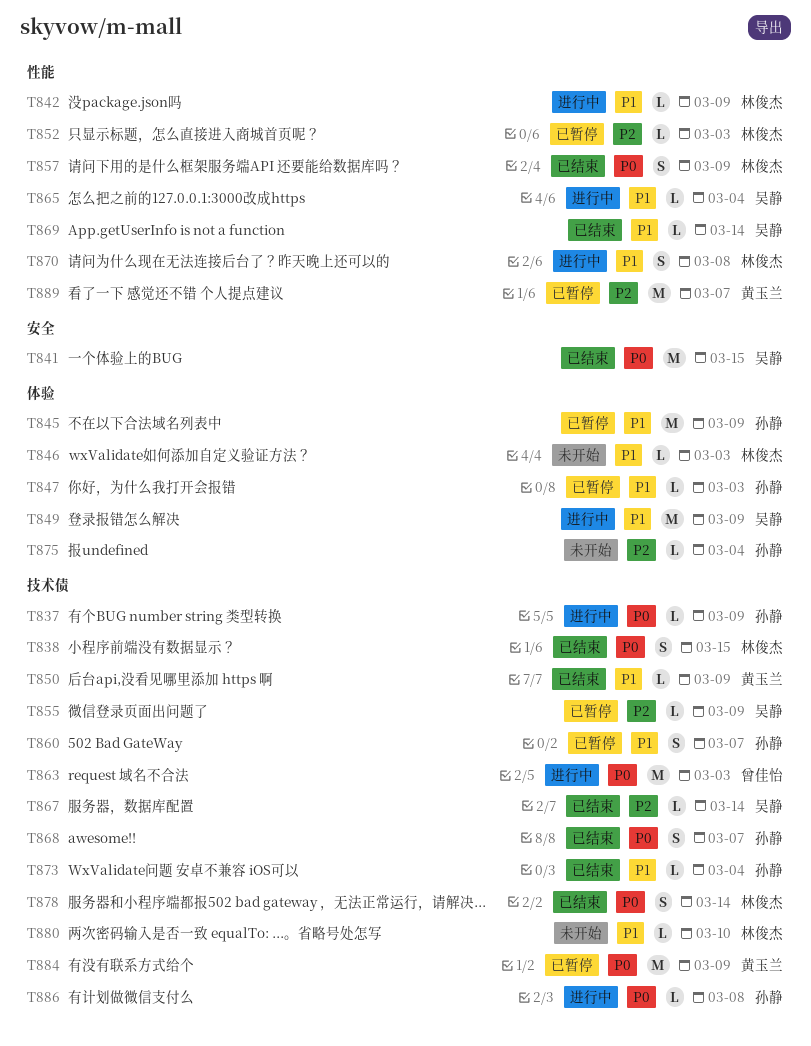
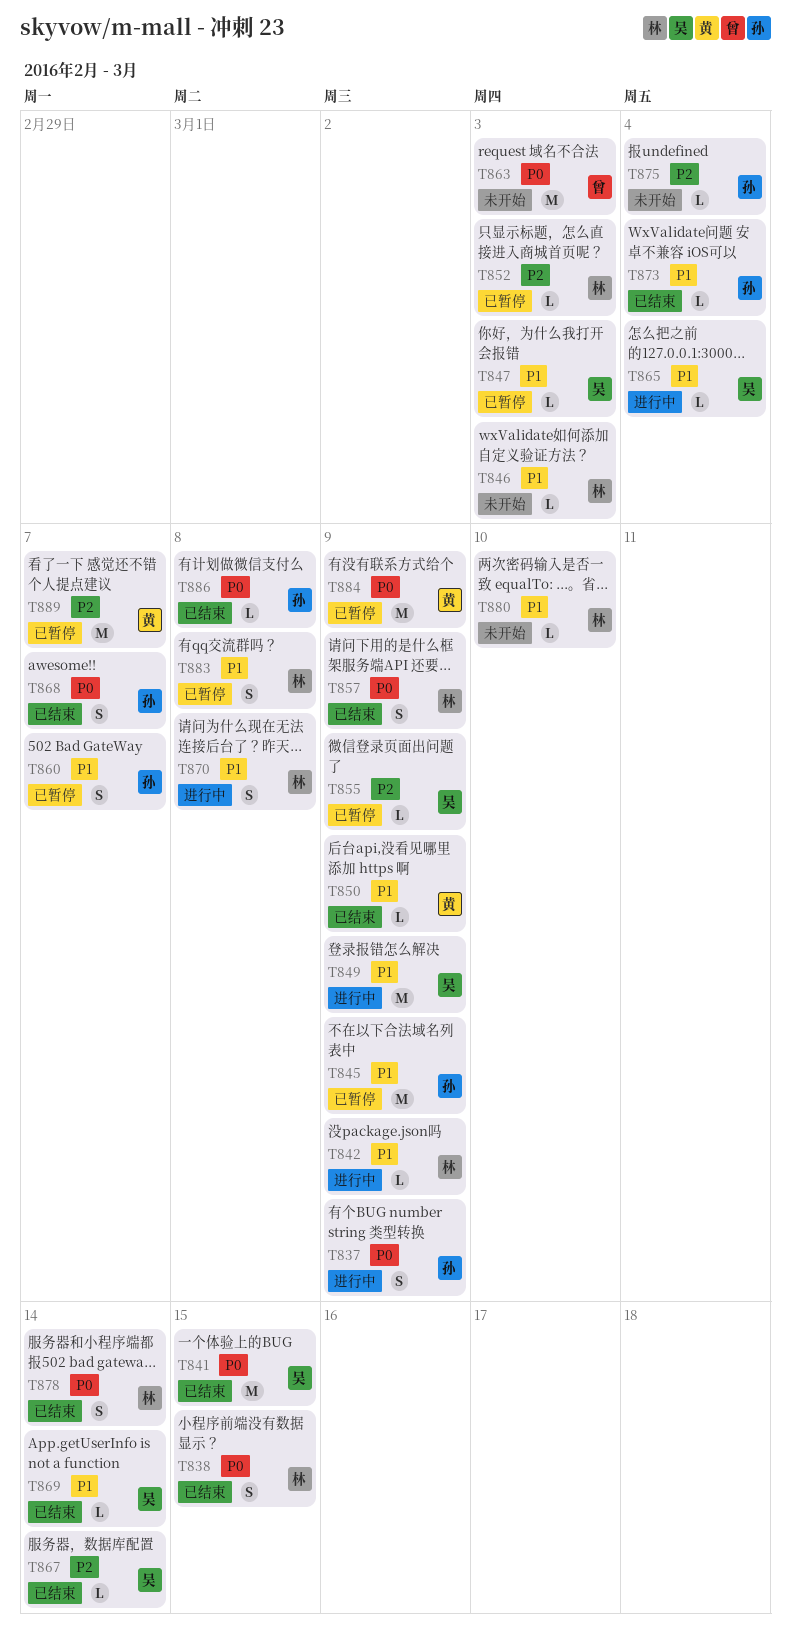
T837, estimate: L -> S
T847, owner: 孙静 -> 吴静
T863, status: 进行中 -> 未开始
T883: none -> present
T886, status: 进行中 -> 已结束

